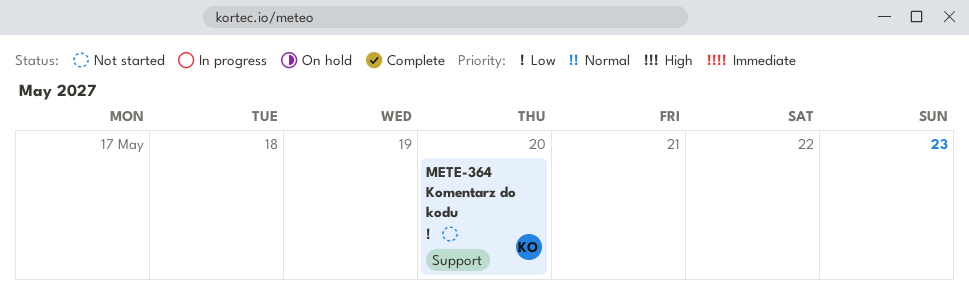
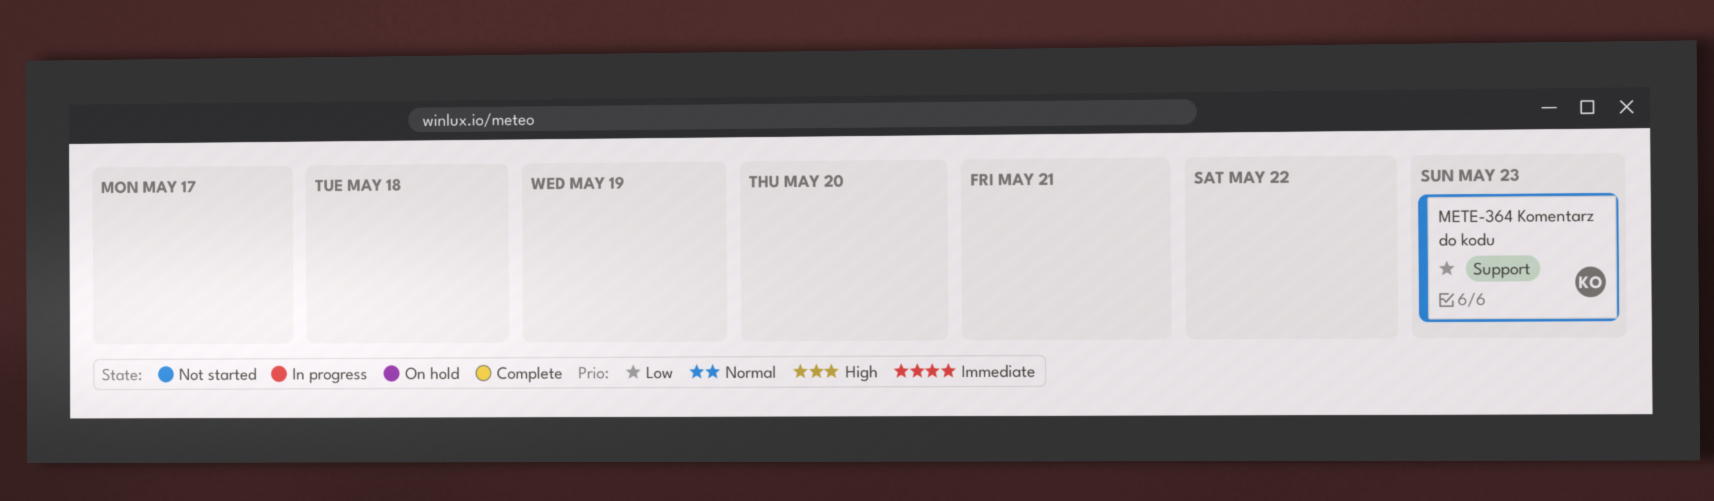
METE-364, due: May 20 -> May 23

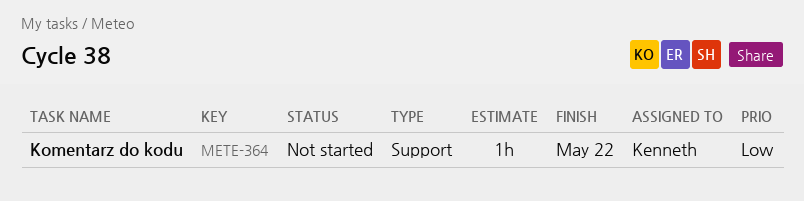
METE-364, due: May 23 -> May 22

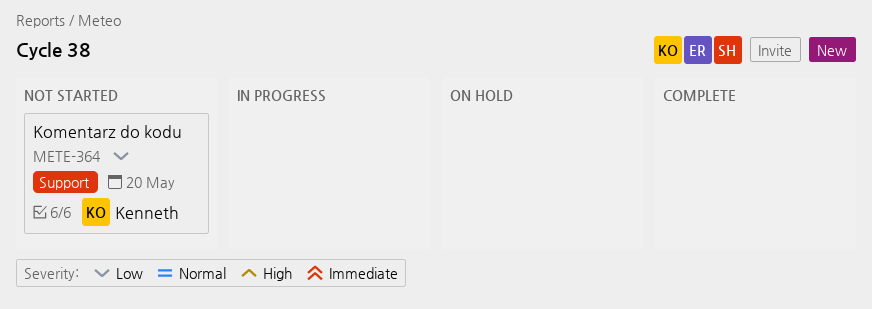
METE-364, due: May 22 -> May 20

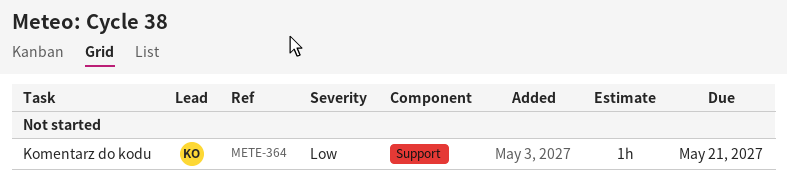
METE-364, due: May 20 -> May 21

